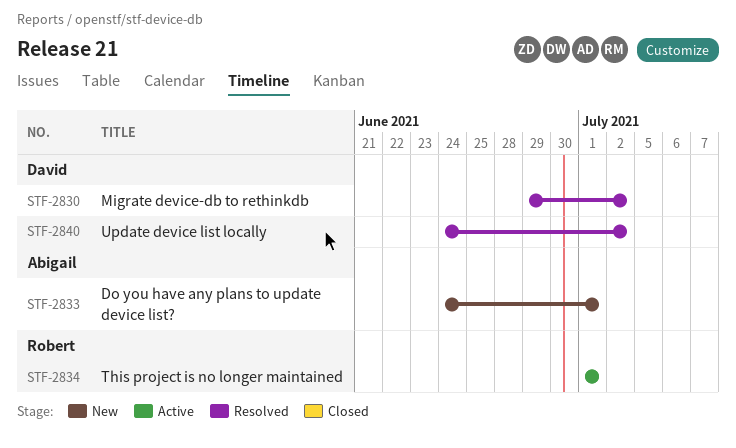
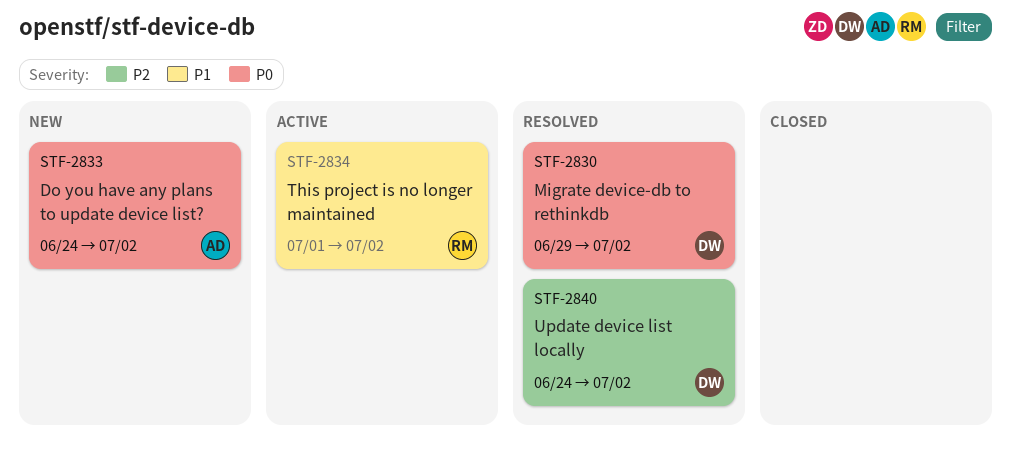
STF-2833, due: Jul 1 -> Jul 2
STF-2834, due: Jul 1 -> Jul 2

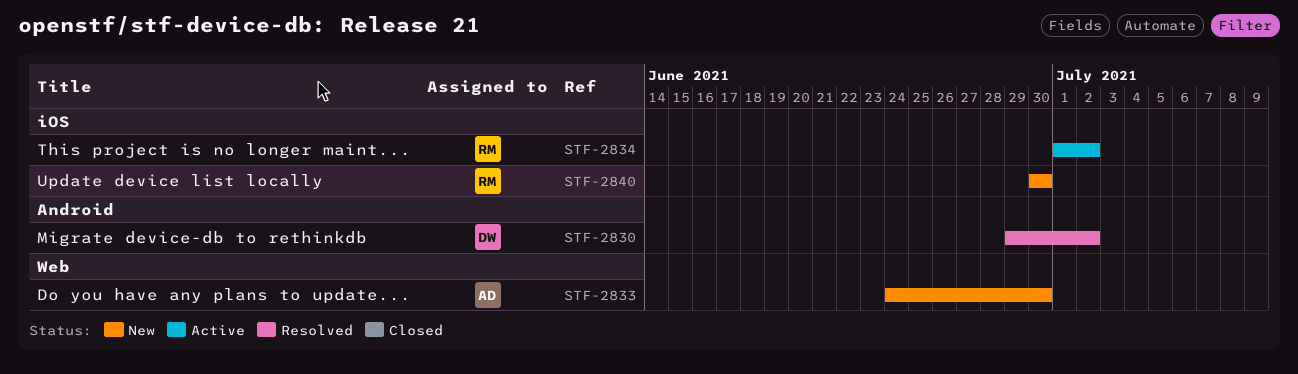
STF-2833, due: Jul 2 -> Jun 30
STF-2840, status: Resolved -> New
STF-2840, owner: DW -> RM
STF-2840, start: Jun 24 -> Jun 30
STF-2840, due: Jul 2 -> Jun 30

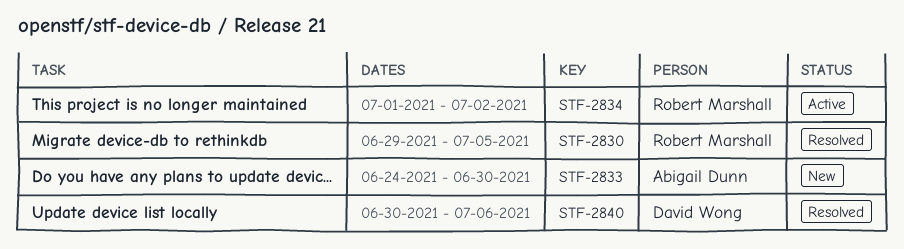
STF-2830, owner: David Wong -> Robert Marshall
STF-2830, due: Jul 2 -> Jul 5
STF-2840, status: New -> Resolved
STF-2840, owner: Robert Marshall -> David Wong
STF-2840, due: Jun 30 -> Jul 6

